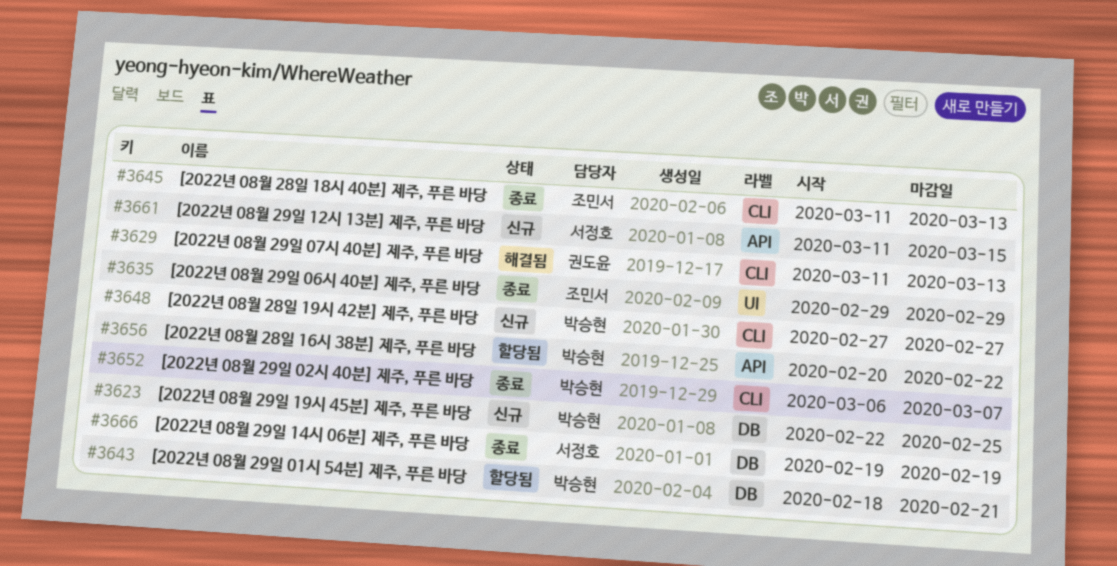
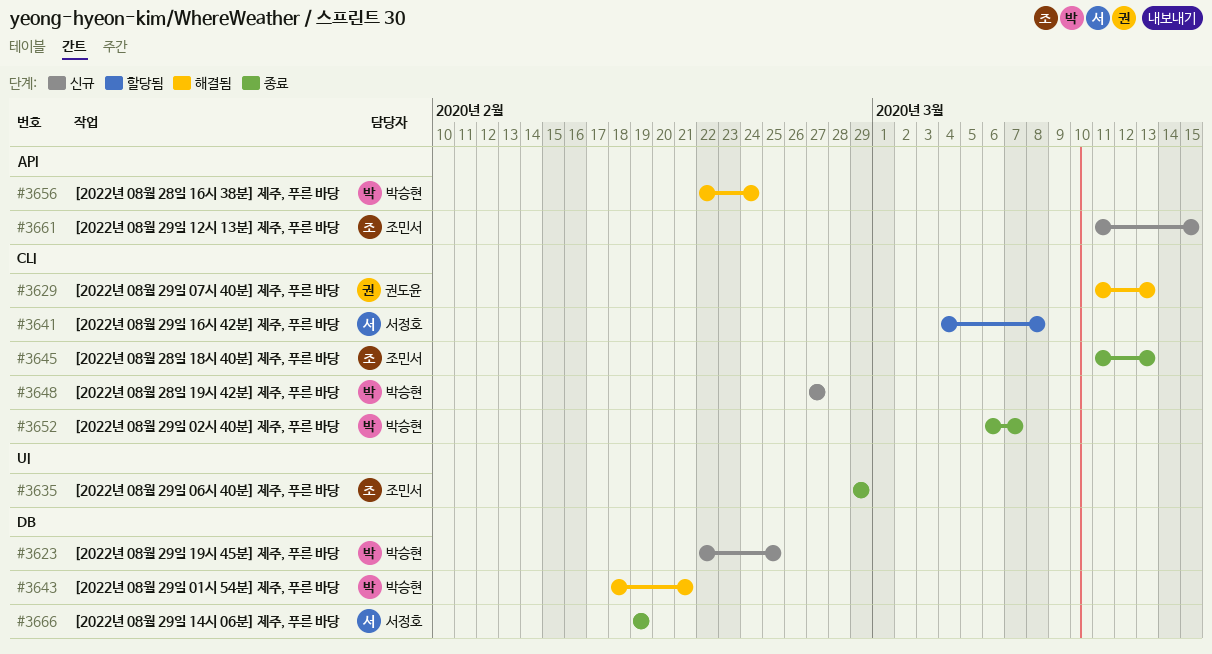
#3641: none -> present
#3643, status: 할당됨 -> 해결됨
#3656, status: 할당됨 -> 해결됨
#3656, start: Feb 20 -> Feb 22
#3656, due: Feb 22 -> Feb 24
#3661, owner: 서정호 -> 조민서

